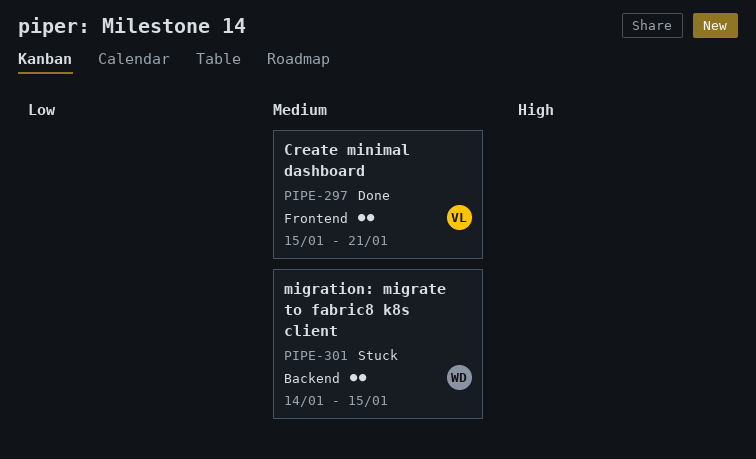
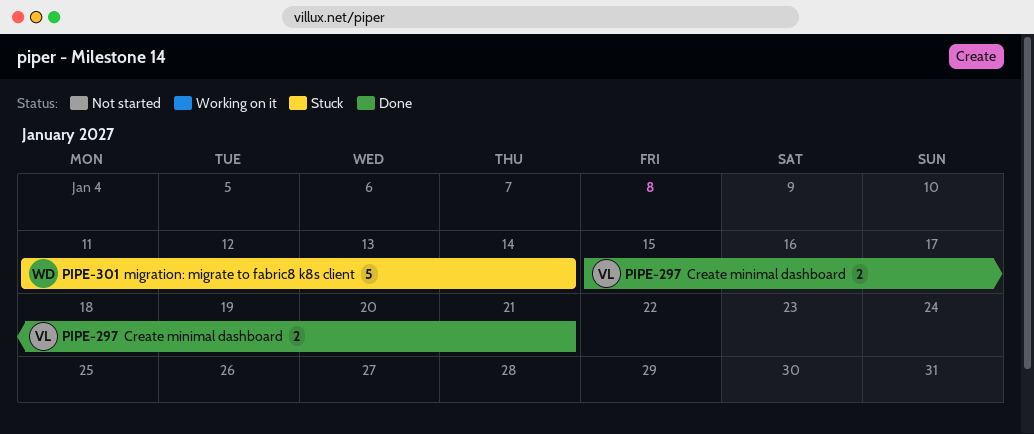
PIPE-301, estimate: 2 -> 5
PIPE-301, start: Jan 14 -> Jan 11
PIPE-301, due: Jan 15 -> Jan 14

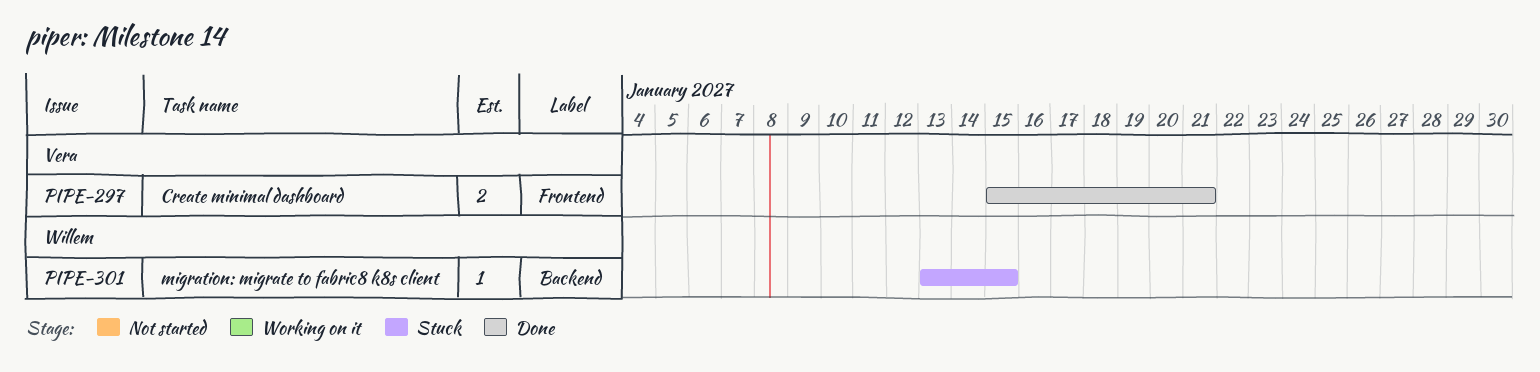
PIPE-301, estimate: 5 -> 1
PIPE-301, start: Jan 11 -> Jan 13
PIPE-301, due: Jan 14 -> Jan 15

